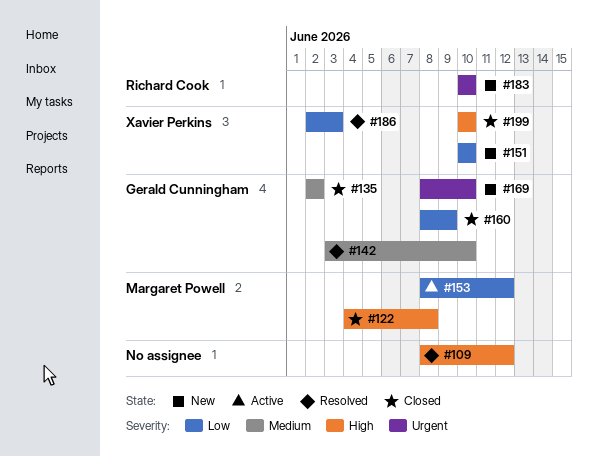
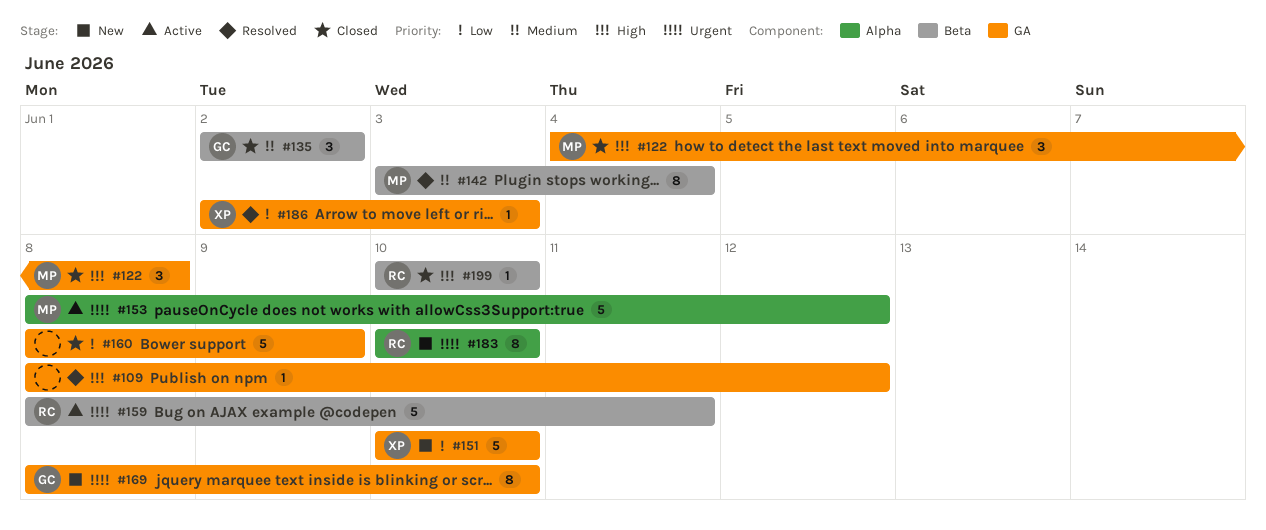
#142, owner: Gerald Cunningham -> Margaret Powell
#142, due: Jun 10 -> Jun 4
#153, priority: Low -> Urgent
#159: none -> present
#160, owner: Gerald Cunningham -> none
#199, owner: Xavier Perkins -> Richard Cook

